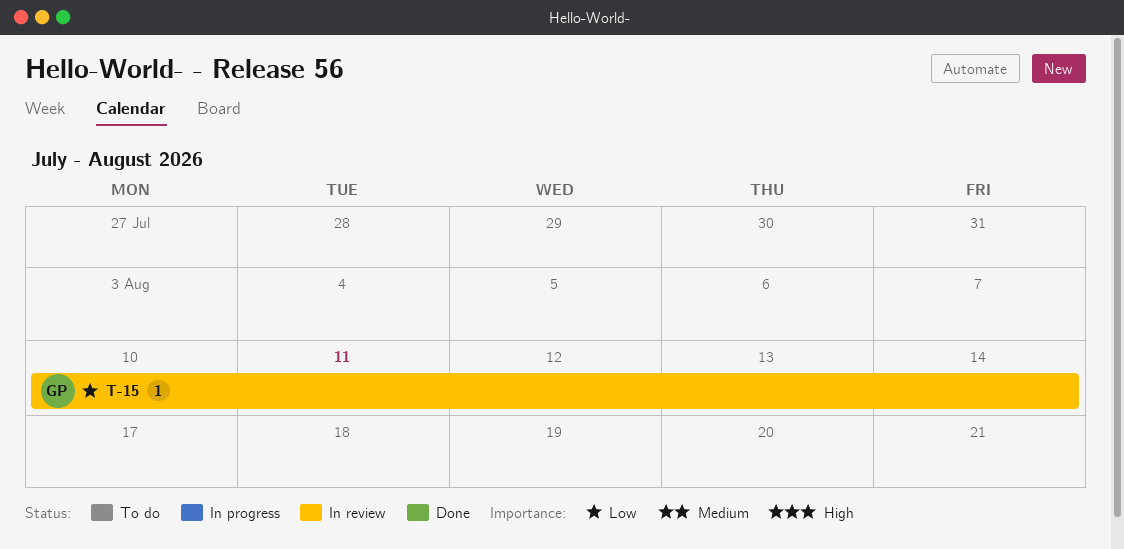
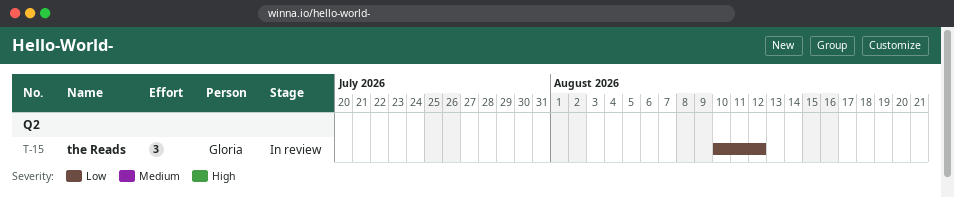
T-15, estimate: 1 -> 3
T-15, due: Aug 14 -> Aug 12

